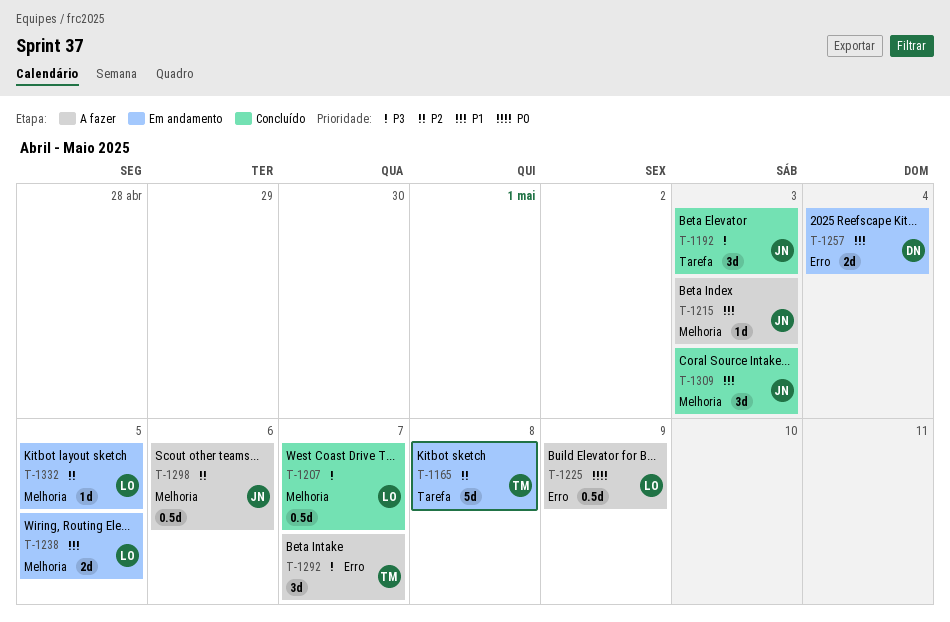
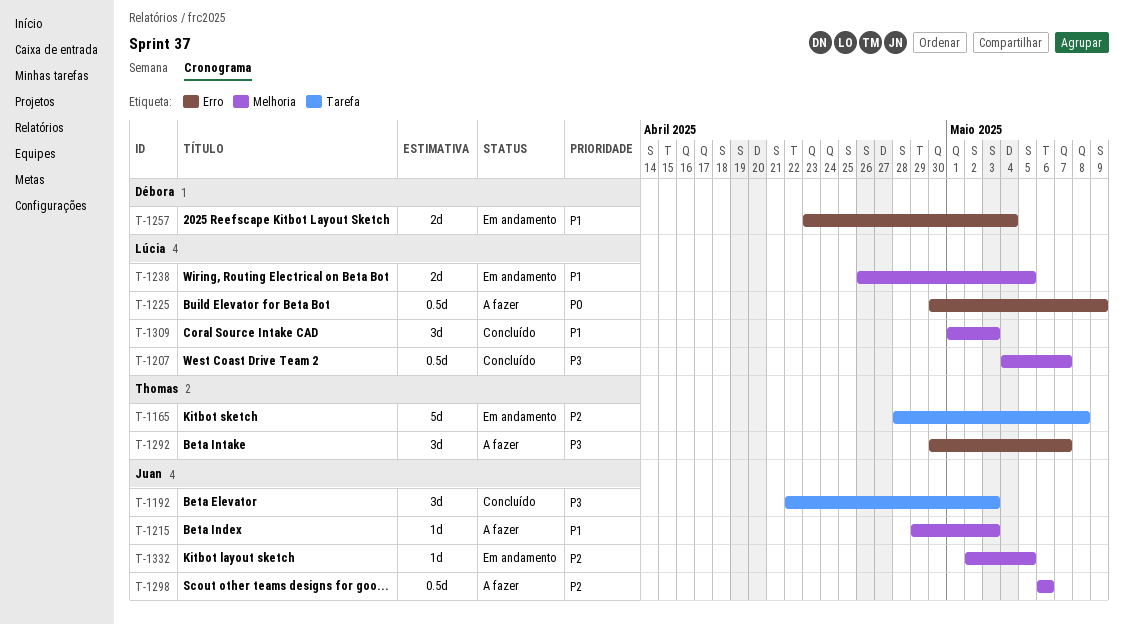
T-1309, owner: Juan -> Lúcia
T-1332, owner: Lúcia -> Juan

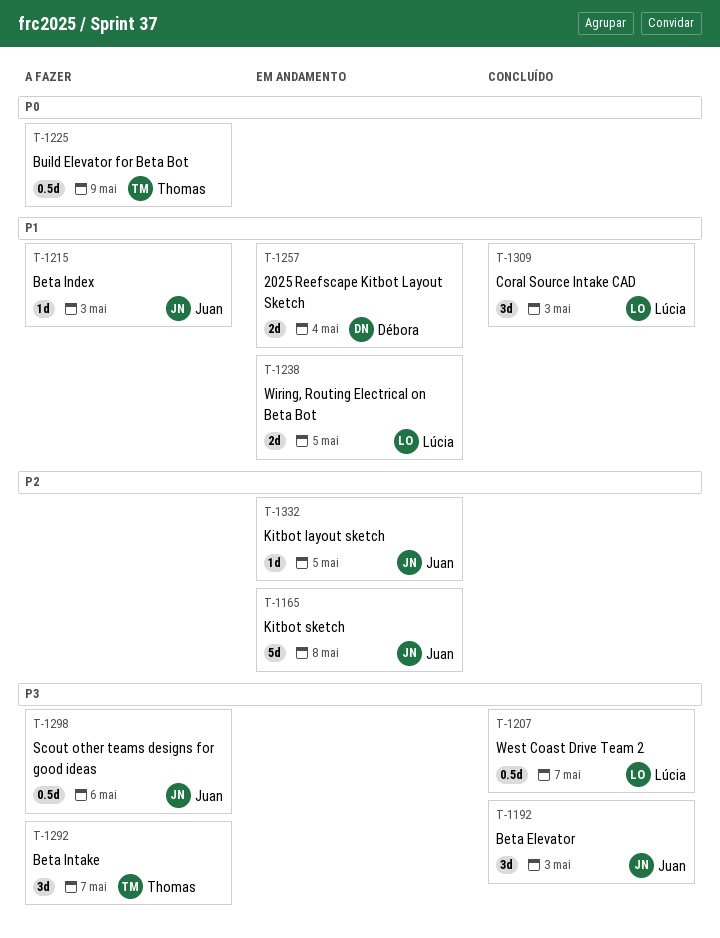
T-1165, owner: Thomas -> Juan
T-1225, owner: Lúcia -> Thomas
T-1298, priority: P2 -> P3

